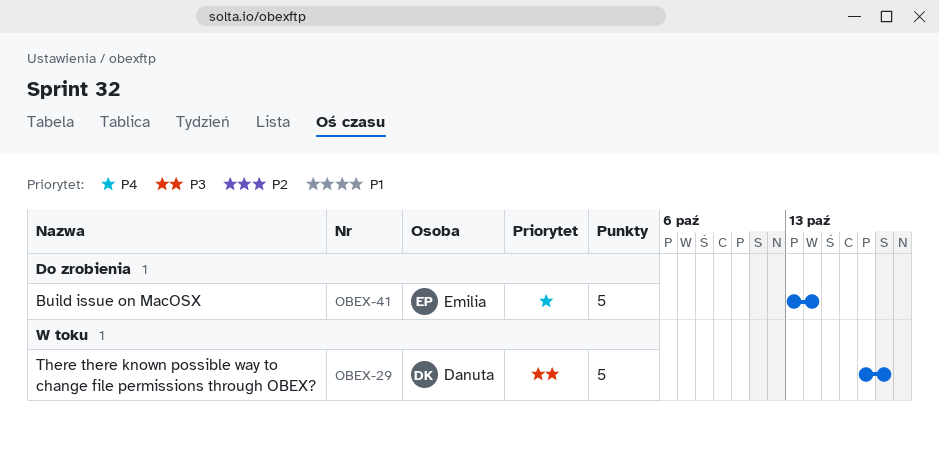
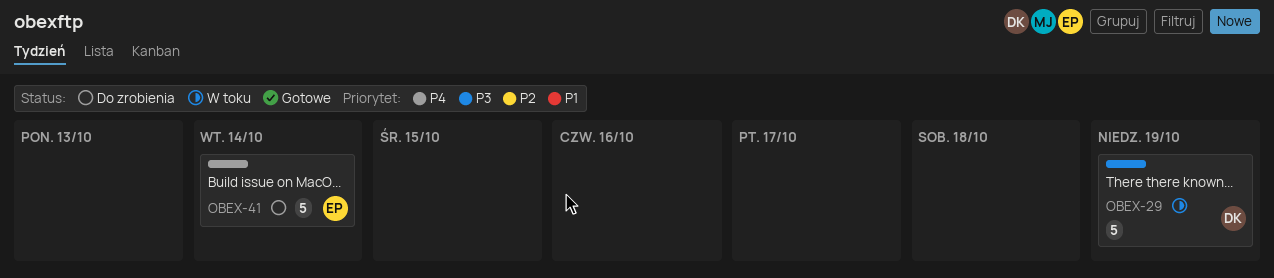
OBEX-29, due: Oct 18 -> Oct 19

